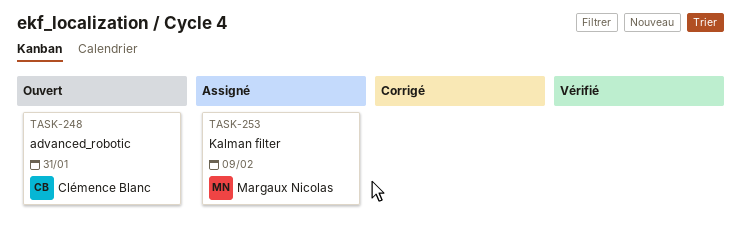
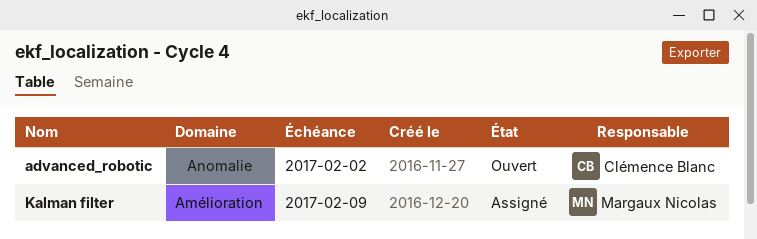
advanced_robotic, due: Jan 31 -> Feb 2

